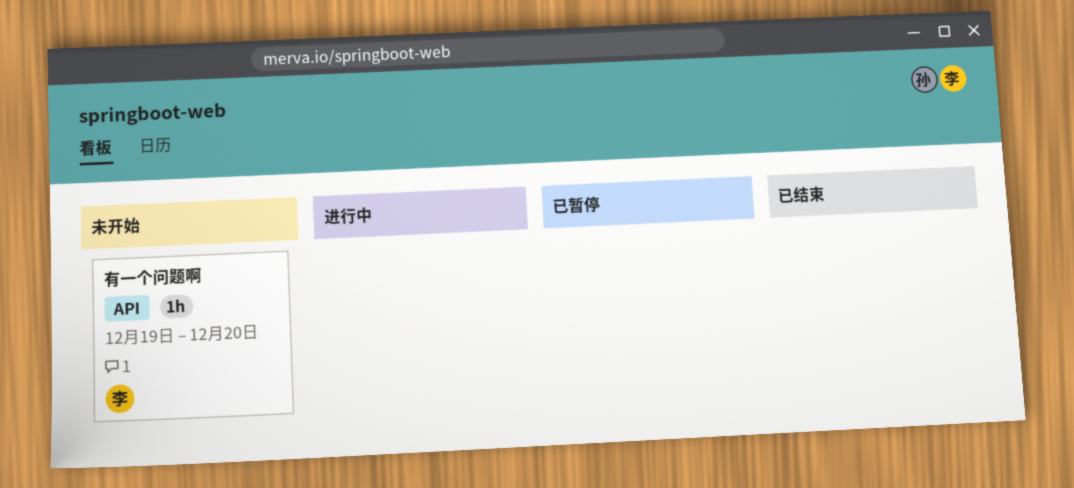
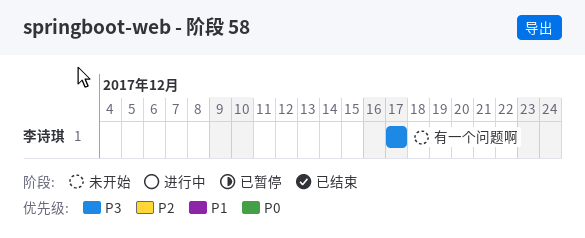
有一个问题啊, start: Dec 19 -> Dec 17
有一个问题啊, due: Dec 20 -> Dec 17

